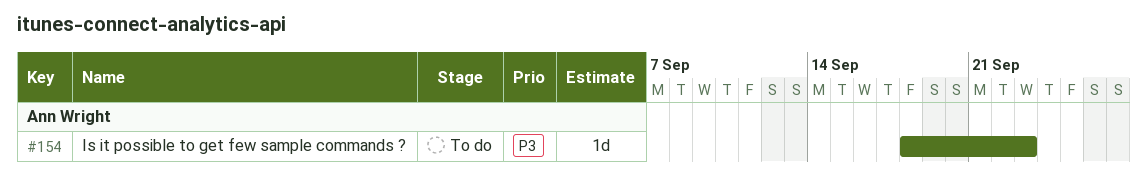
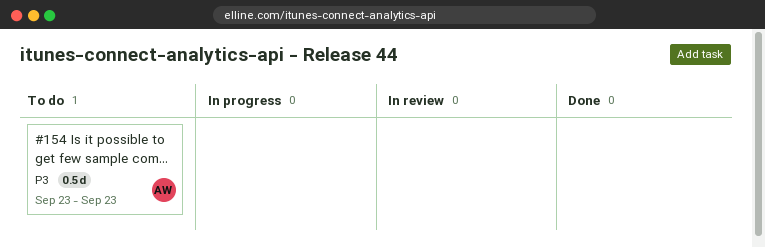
#154, estimate: 1d -> 0.5d
#154, start: Sep 18 -> Sep 23

